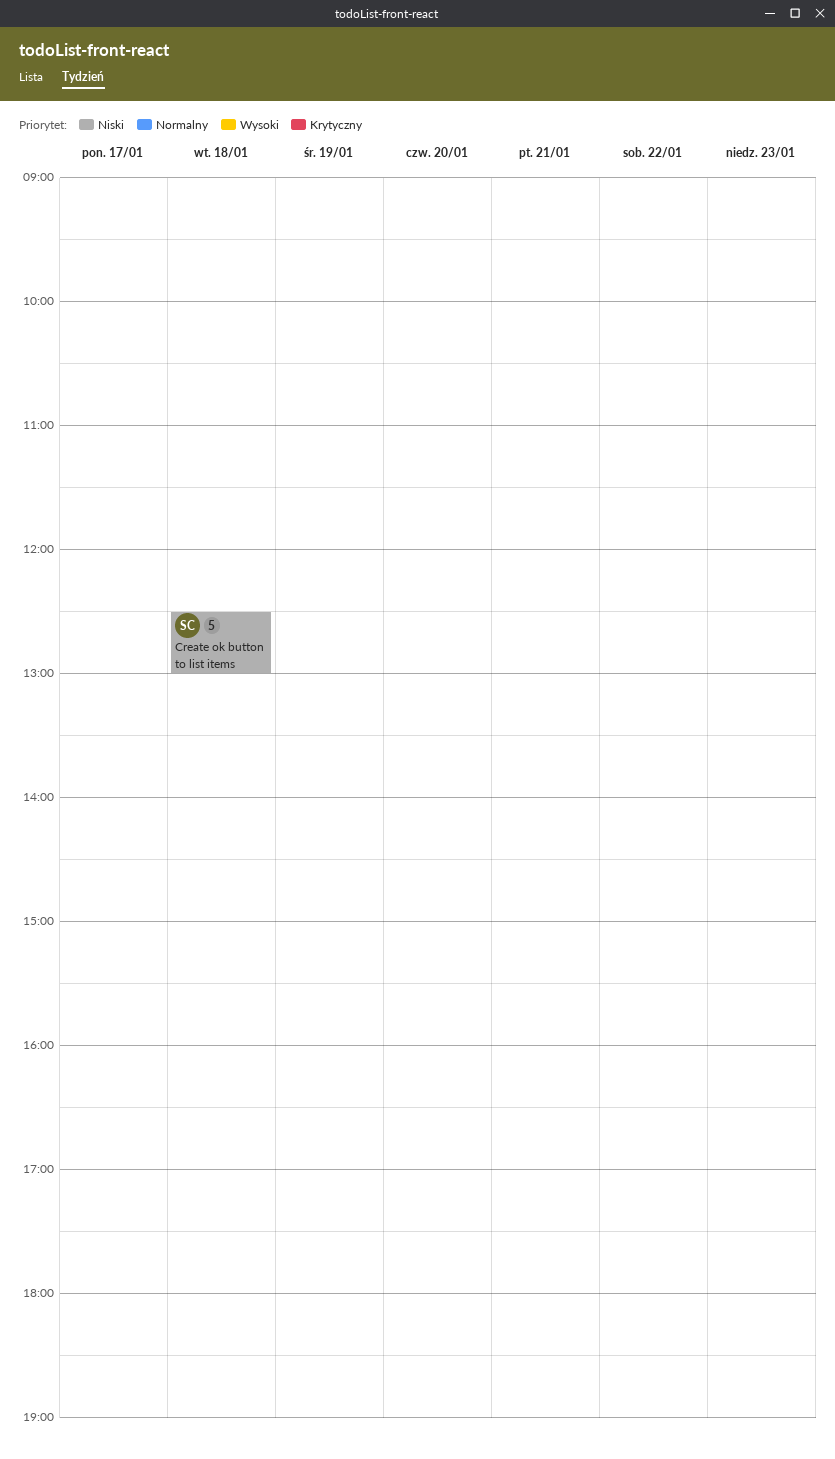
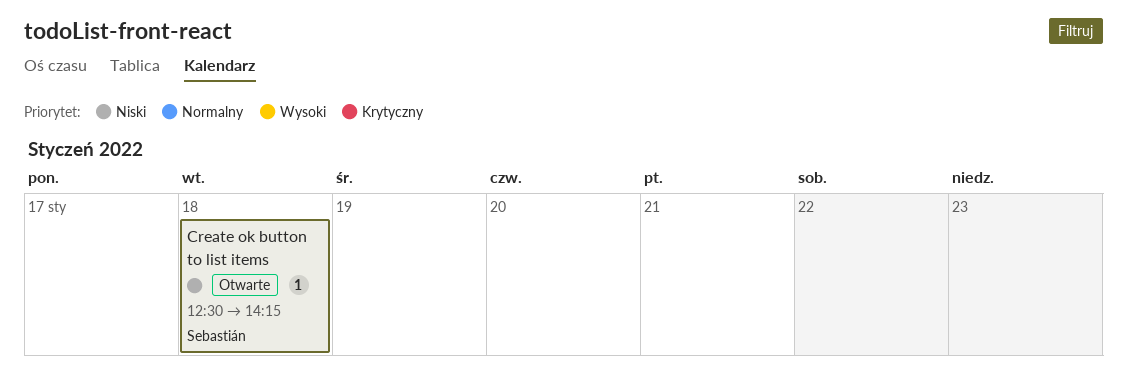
Create ok button to list items, estimate: 5 -> 1
Create ok button to list items, ends: 13:00 -> 14:15

